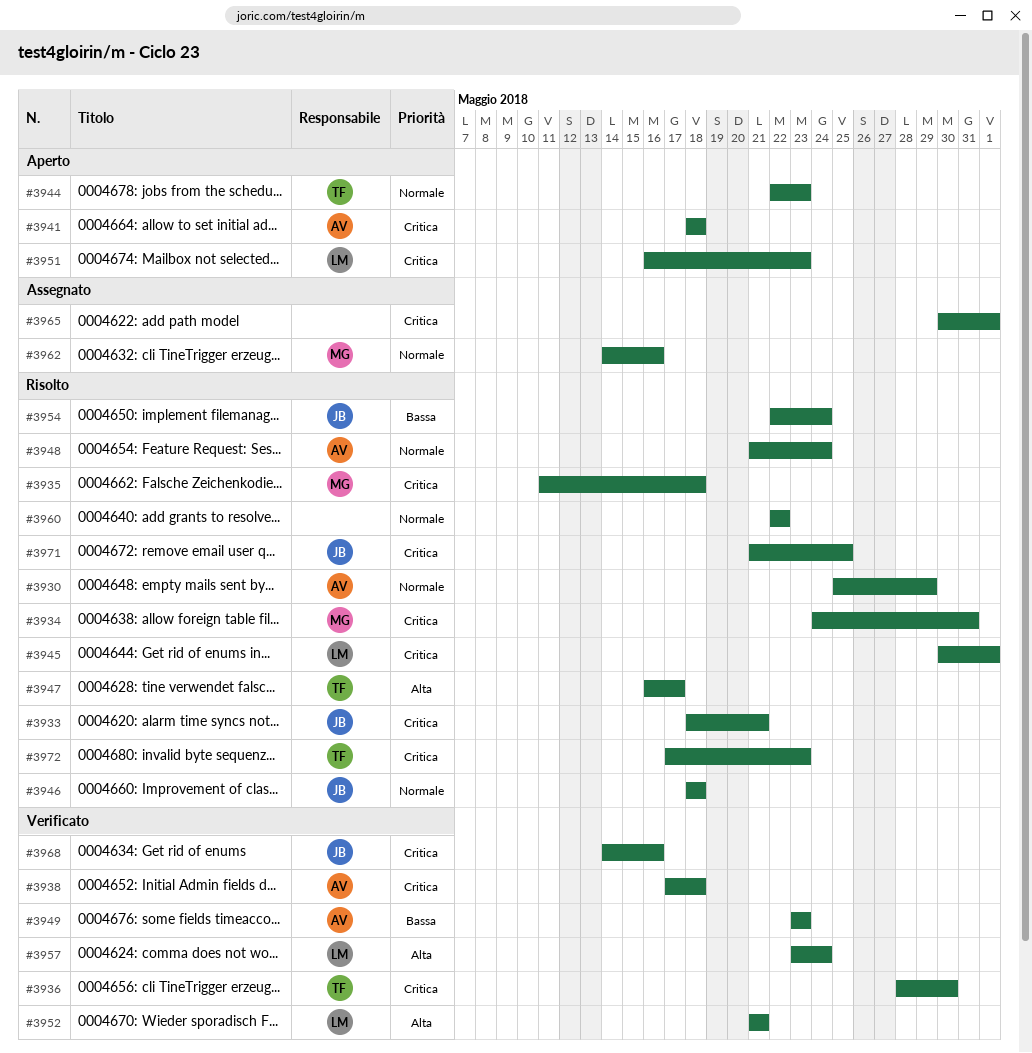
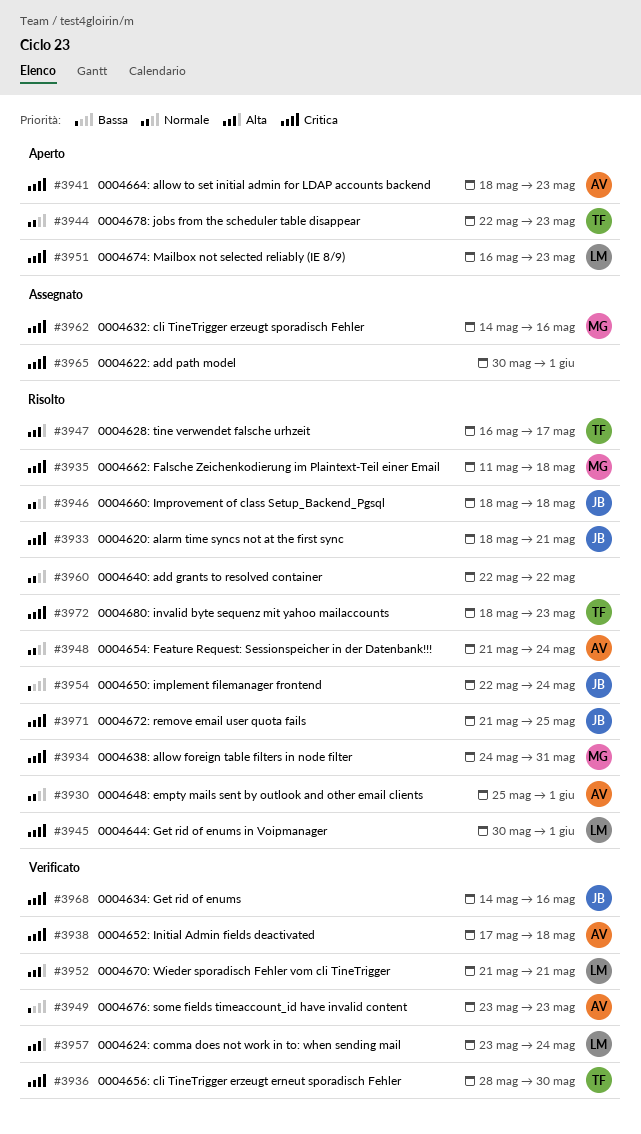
#3930, due: May 29 -> Jun 1
#3941, due: May 18 -> May 23
#3962, priority: Normale -> Critica
#3972, start: May 17 -> May 18

